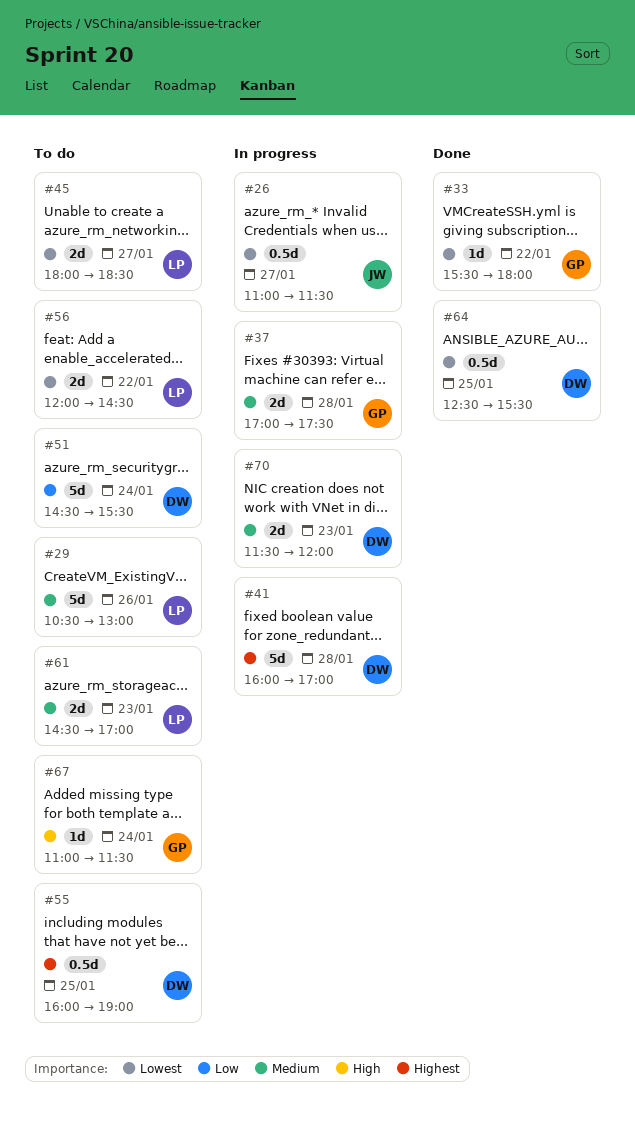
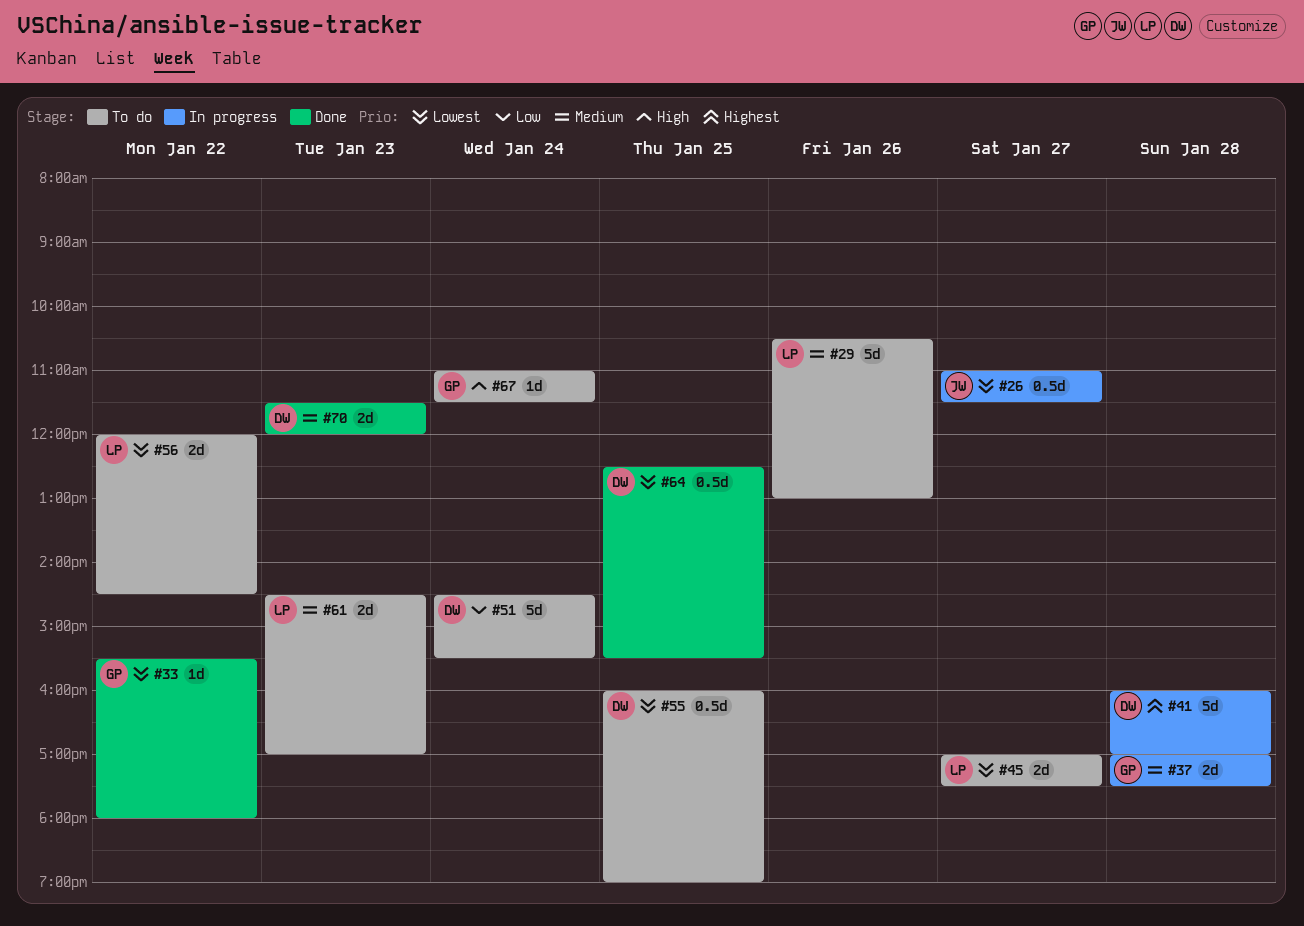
#45, begins: 18:00 -> 17:00
#45, ends: 18:30 -> 17:30
#55, priority: Highest -> Lowest
#70, status: In progress -> Done

